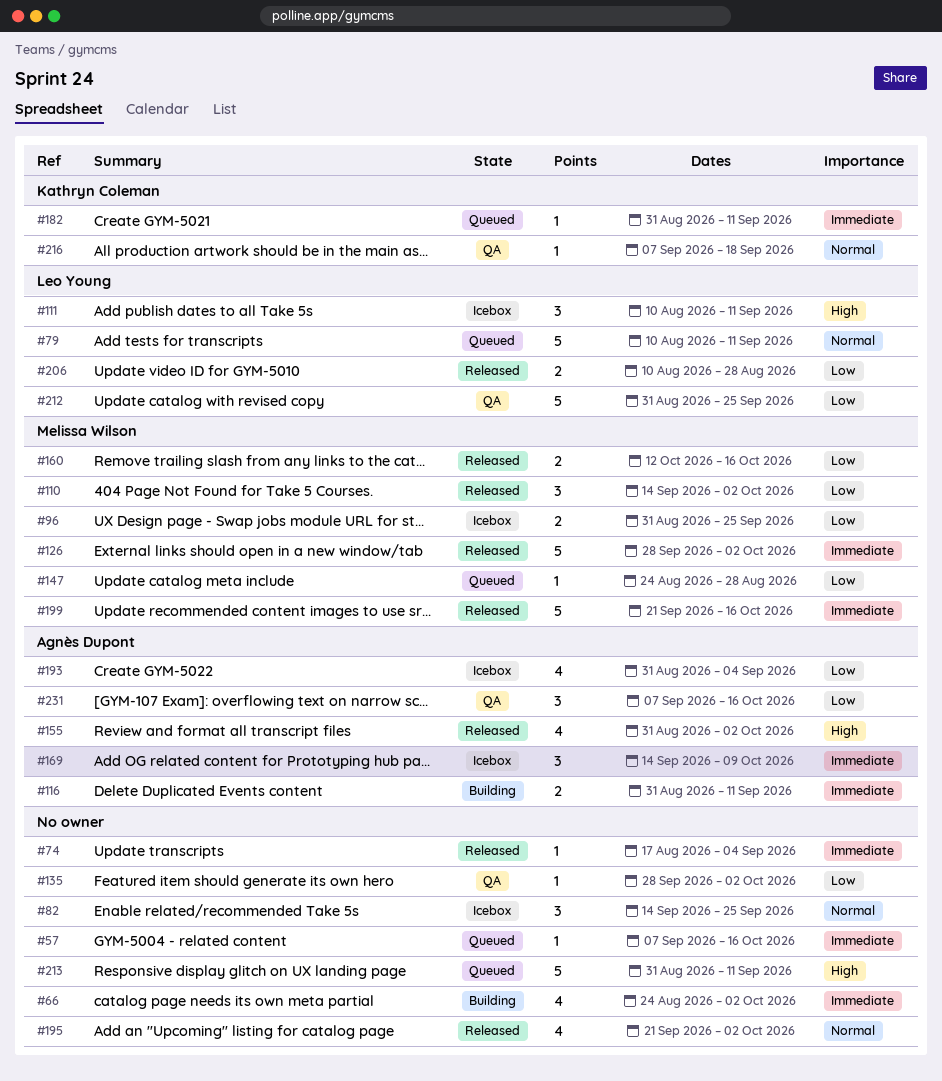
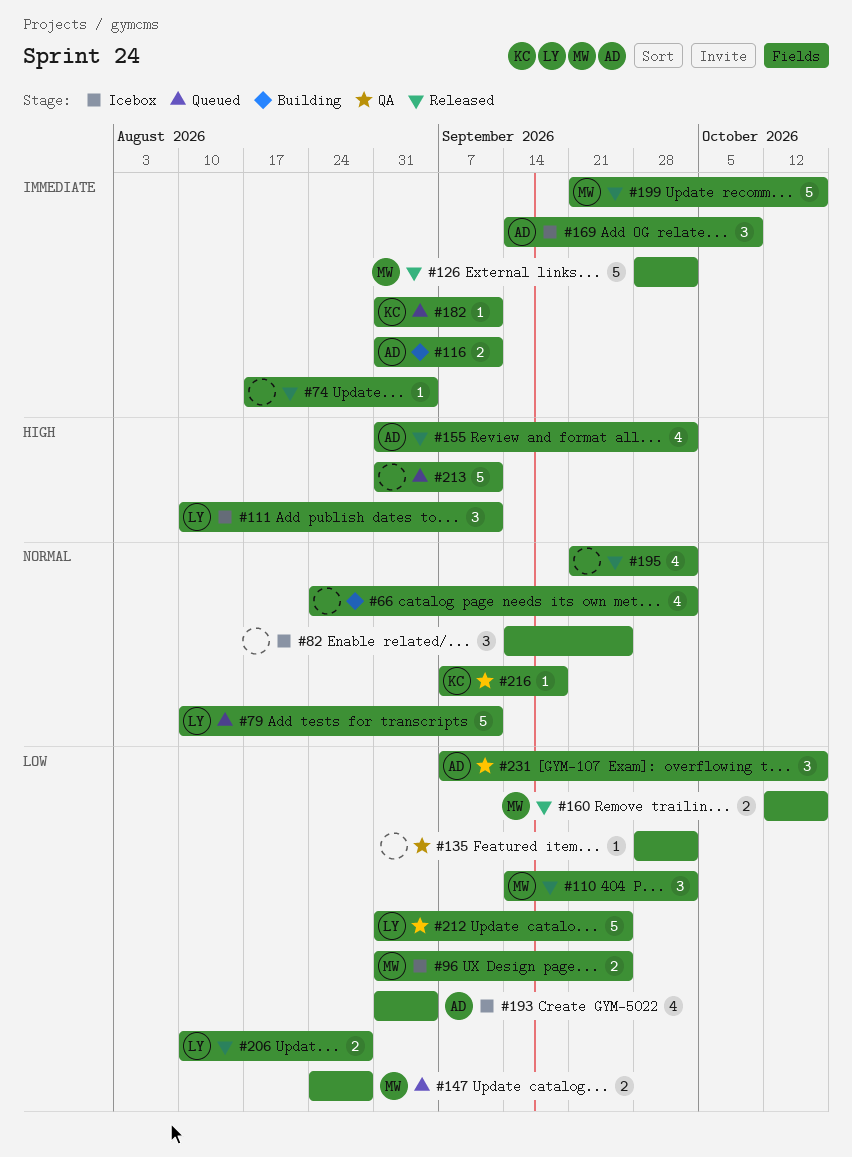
#57: present -> none
#66, priority: Immediate -> Normal
#147, estimate: 1 -> 2

